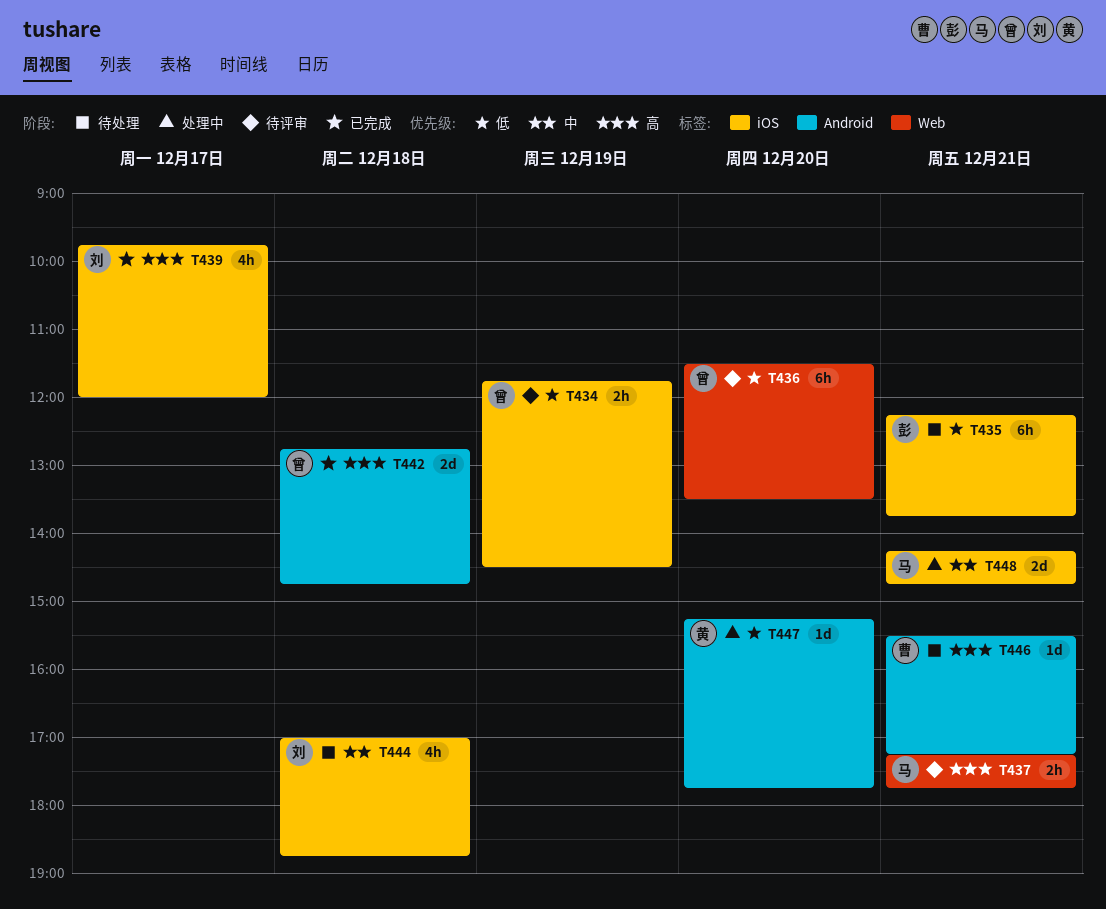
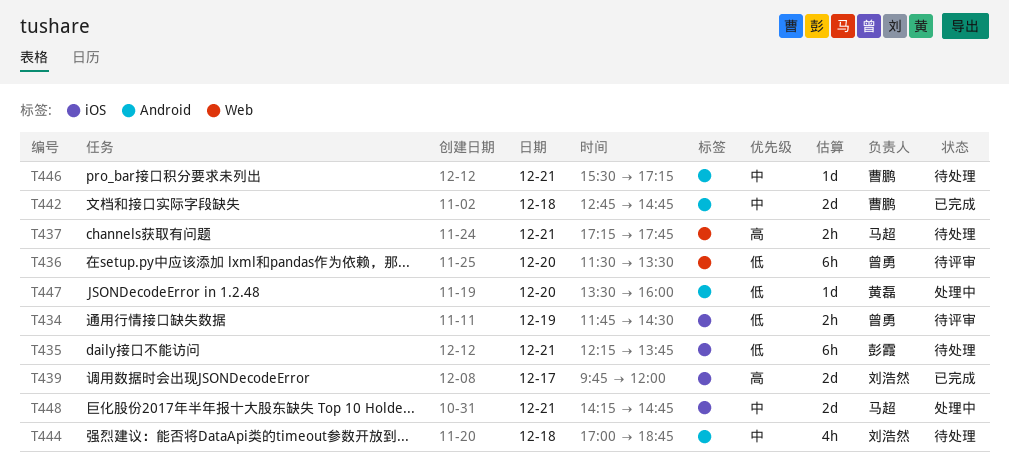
T437, status: 待评审 -> 待处理
T439, estimate: 4h -> 2d
T442, owner: 曾勇 -> 曹鹏
T442, priority: 高 -> 中
T444, label: iOS -> Android
T446, priority: 高 -> 中
T447, begins: 15:15 -> 13:30
T447, ends: 17:45 -> 16:00

